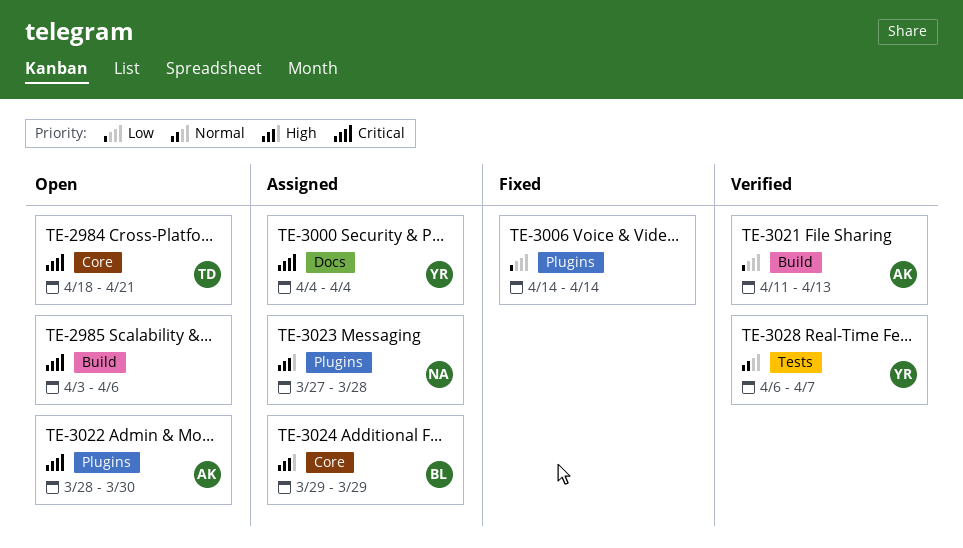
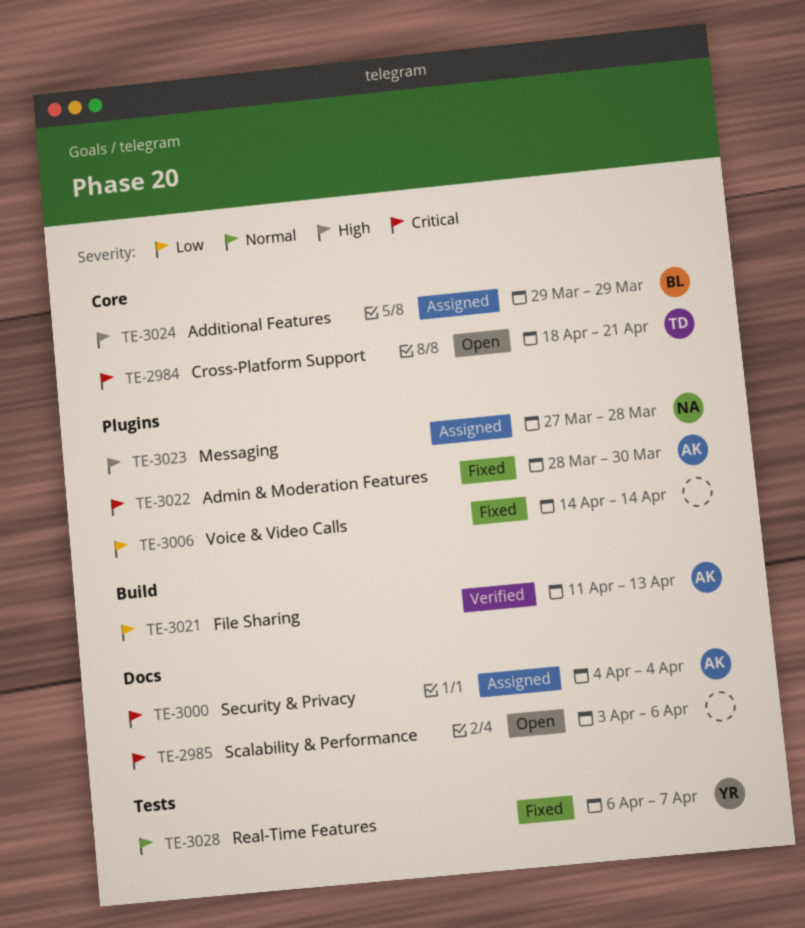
TE-2985, label: Build -> Docs
TE-3000, owner: YR -> AK
TE-3022, status: Open -> Fixed
TE-3028, status: Verified -> Fixed

